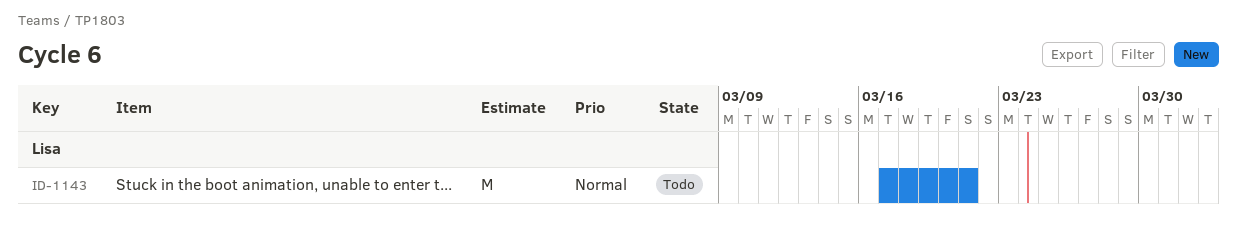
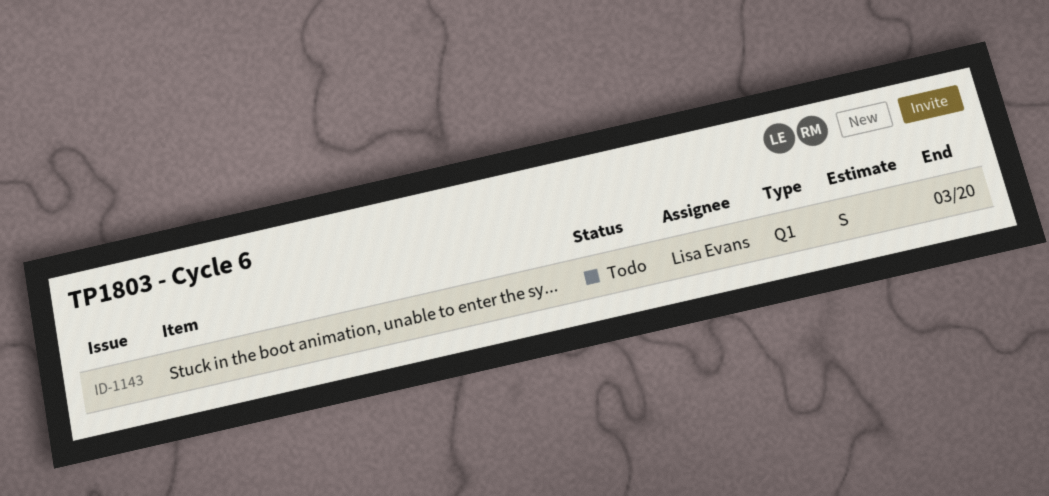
ID-1143, estimate: M -> S
ID-1143, due: Mar 21 -> Mar 20

